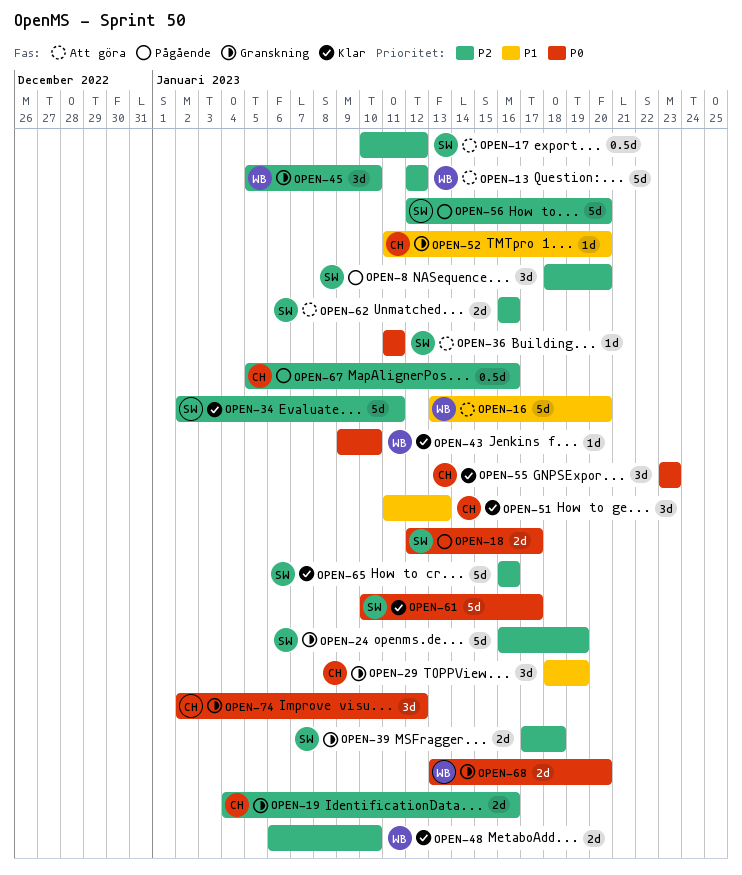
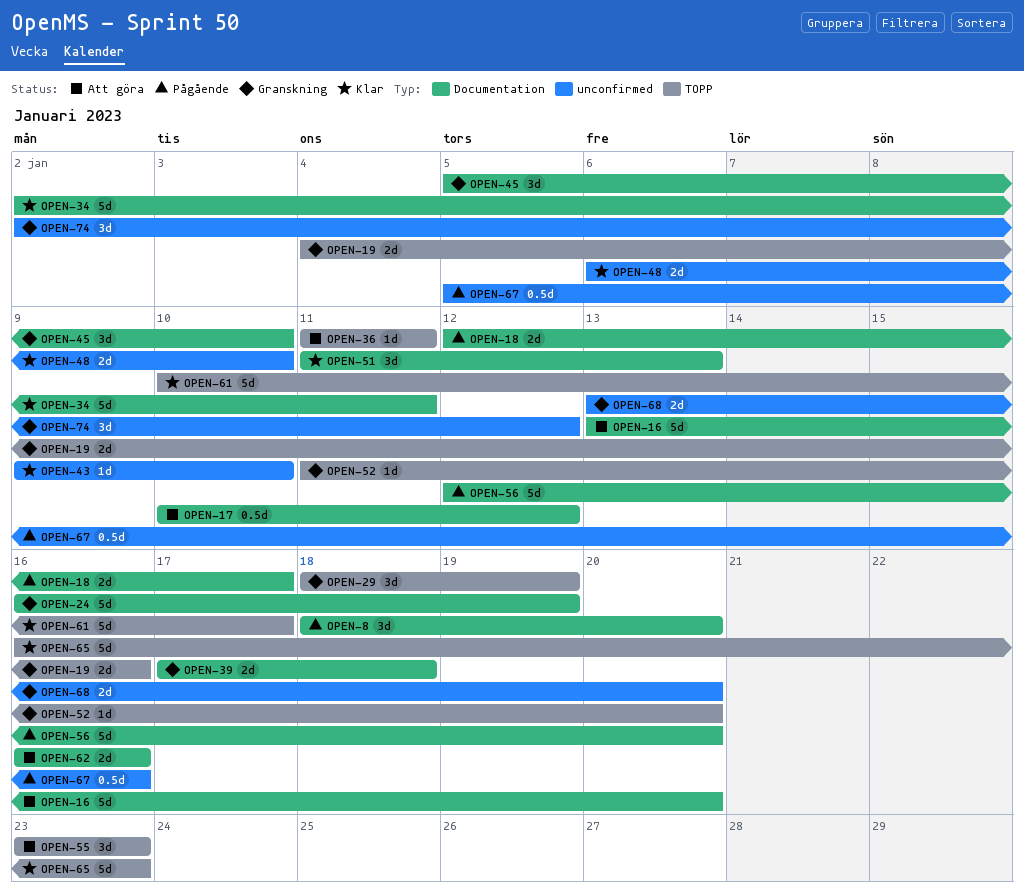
OPEN-13: present -> none
OPEN-55, status: Klar -> Att göra
OPEN-65, due: Jan 16 -> Jan 23

